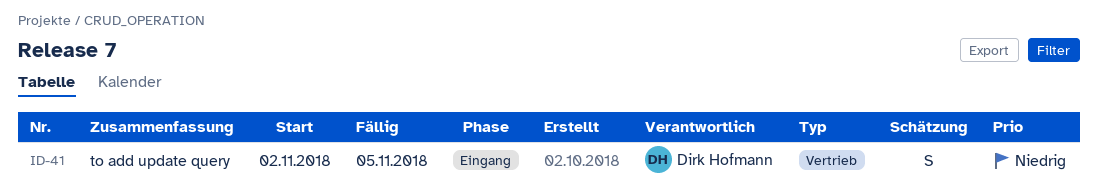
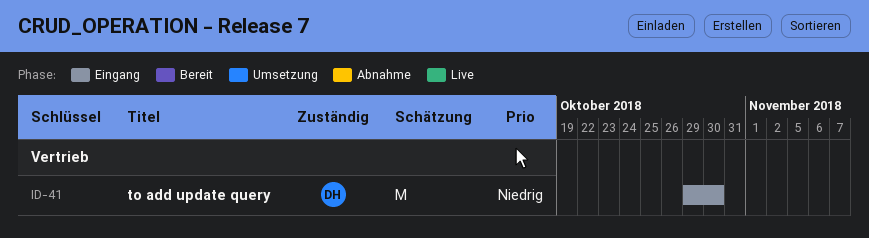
ID-41, estimate: S -> M
ID-41, start: Nov 2 -> Oct 29
ID-41, due: Nov 5 -> Oct 30

